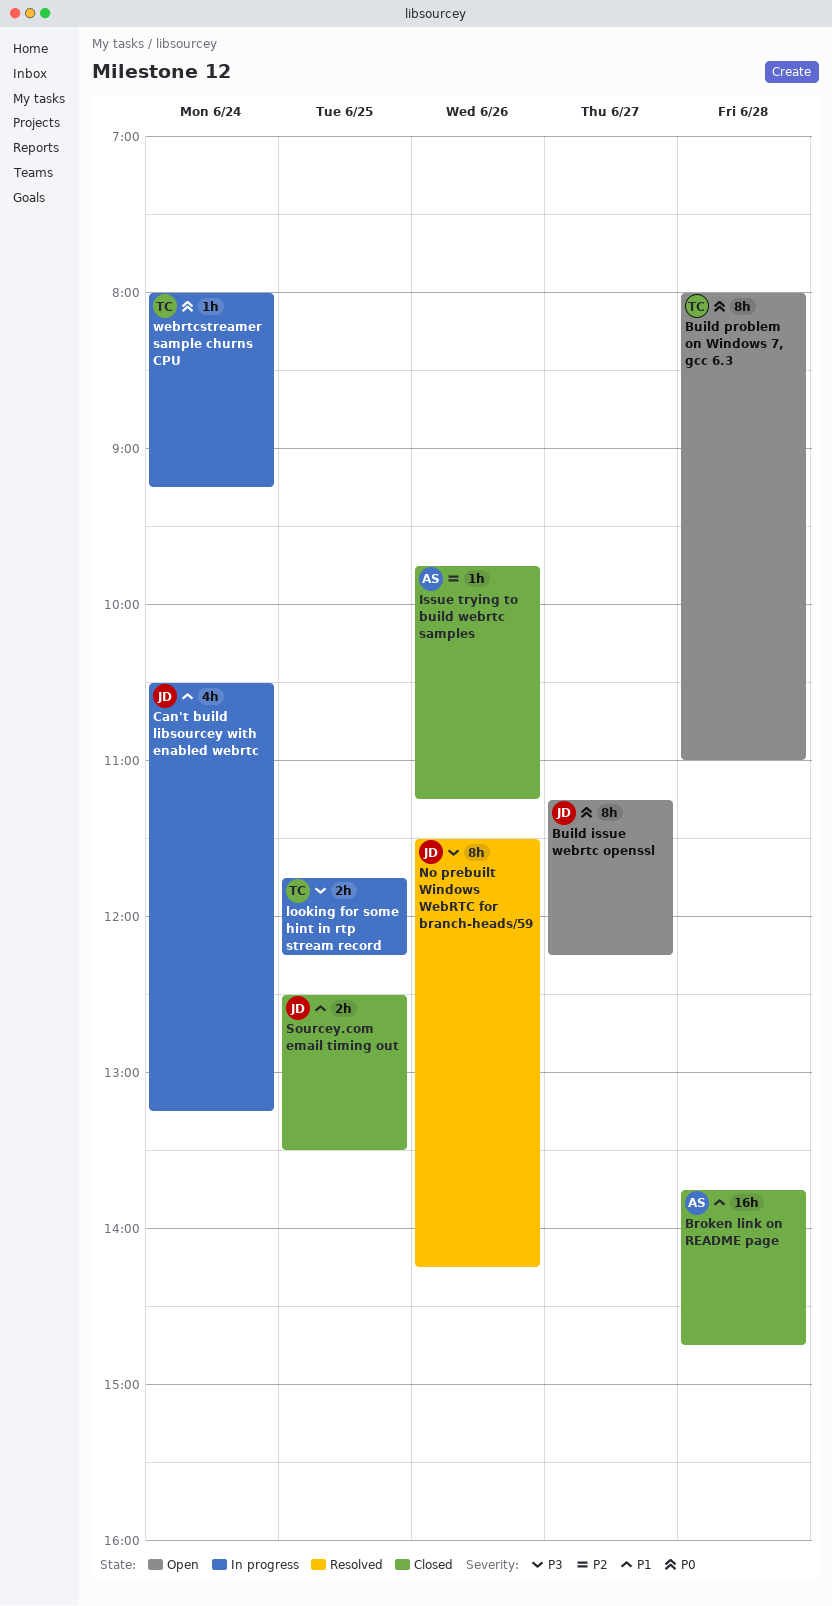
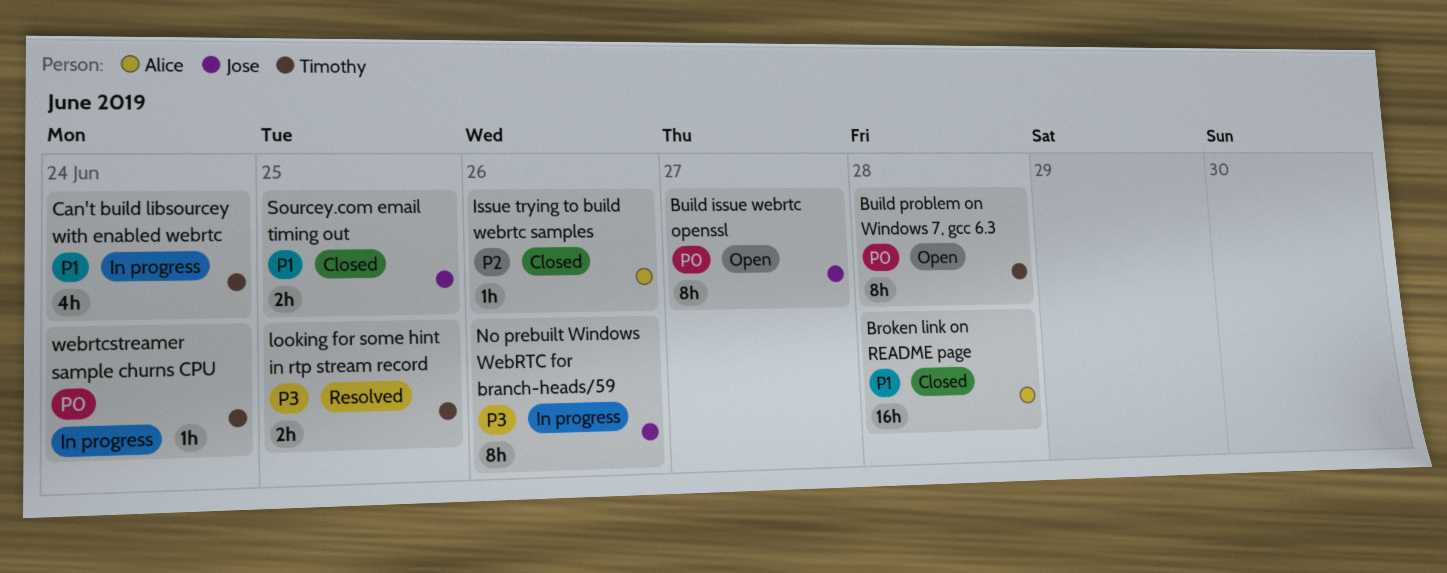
Can't build libsourcey with enabled webrtc, owner: Jose -> Timothy
looking for some hint in rtp stream record, status: In progress -> Resolved
No prebuilt Windows WebRTC for branch-heads/59, status: Resolved -> In progress

